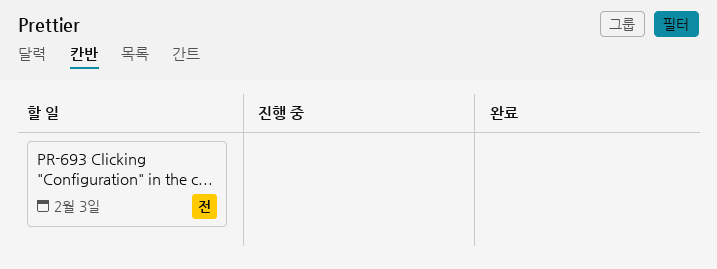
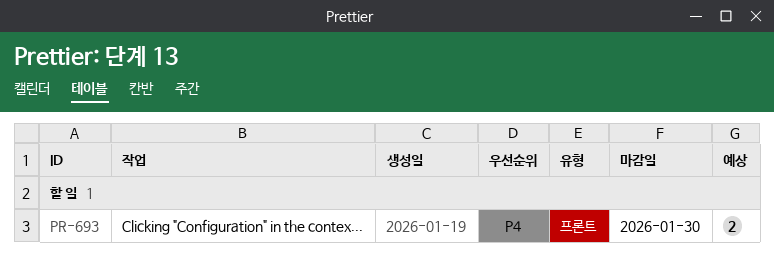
PR-693, due: Feb 3 -> Jan 30

